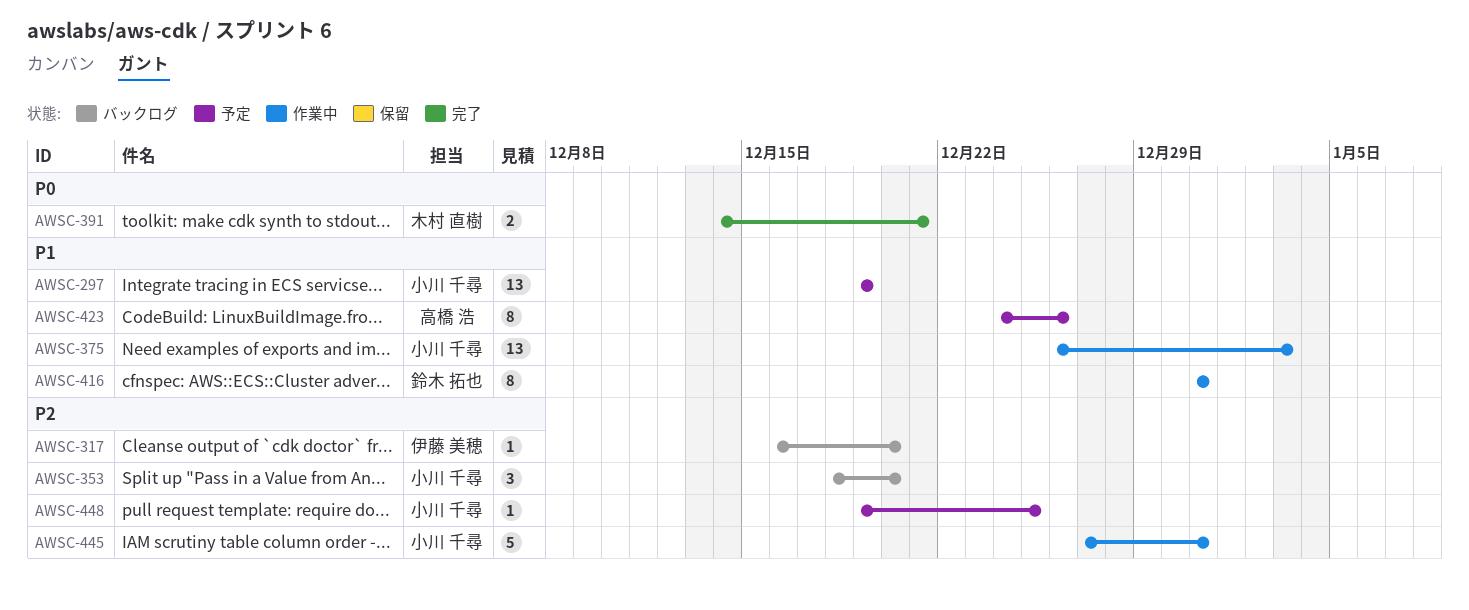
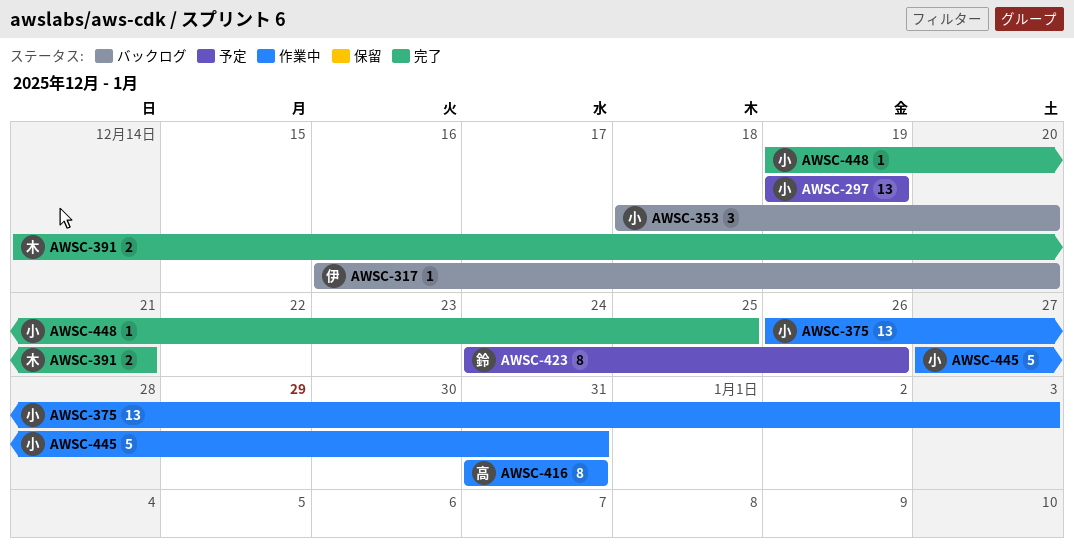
AWSC-416, owner: 鈴木 拓也 -> 高橋 浩
AWSC-423, owner: 高橋 浩 -> 鈴木 拓也
AWSC-448, status: 予定 -> 完了

